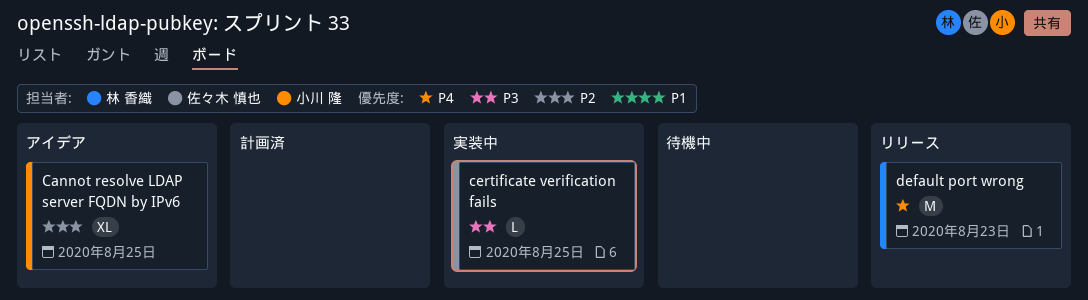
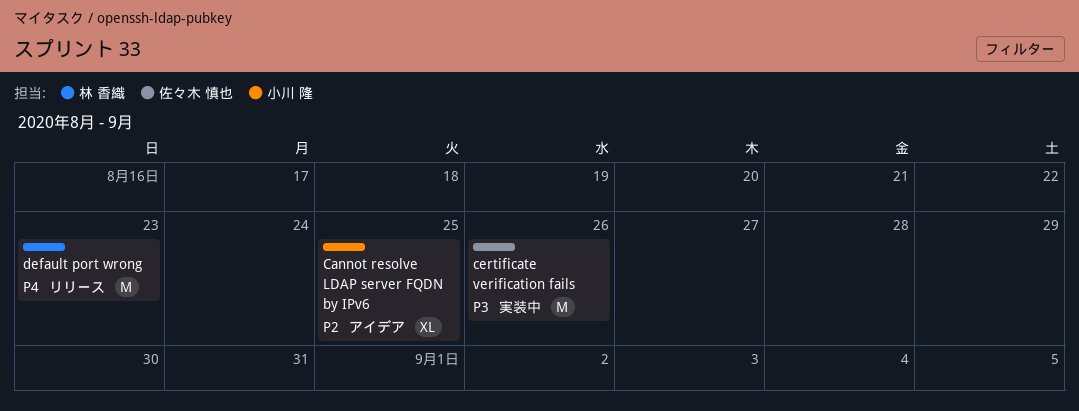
certificate verification fails, estimate: L -> M
certificate verification fails, due: Aug 25 -> Aug 26

